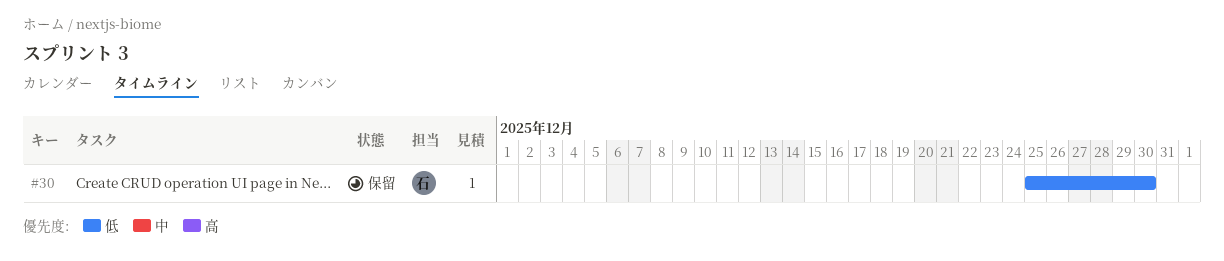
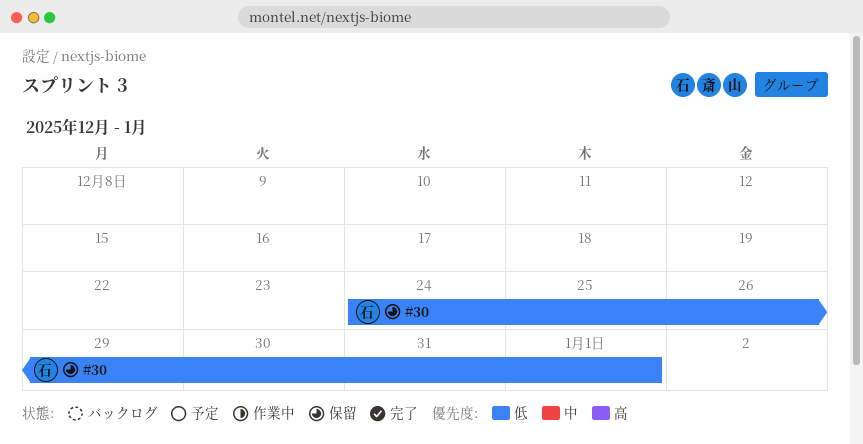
#30, start: Dec 25 -> Dec 24
#30, due: Dec 30 -> Jan 1

